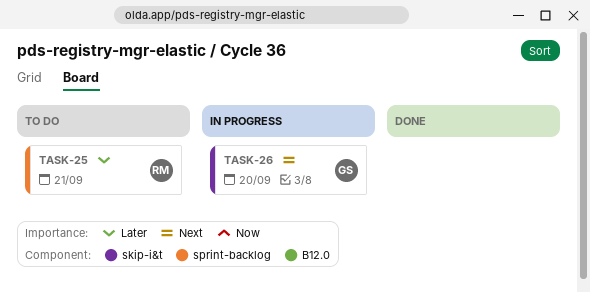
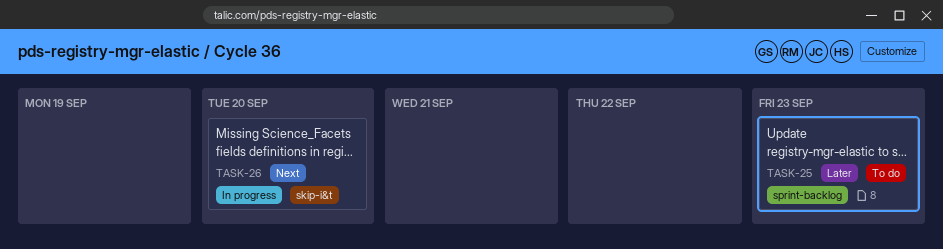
TASK-25, due: Sep 21 -> Sep 23

